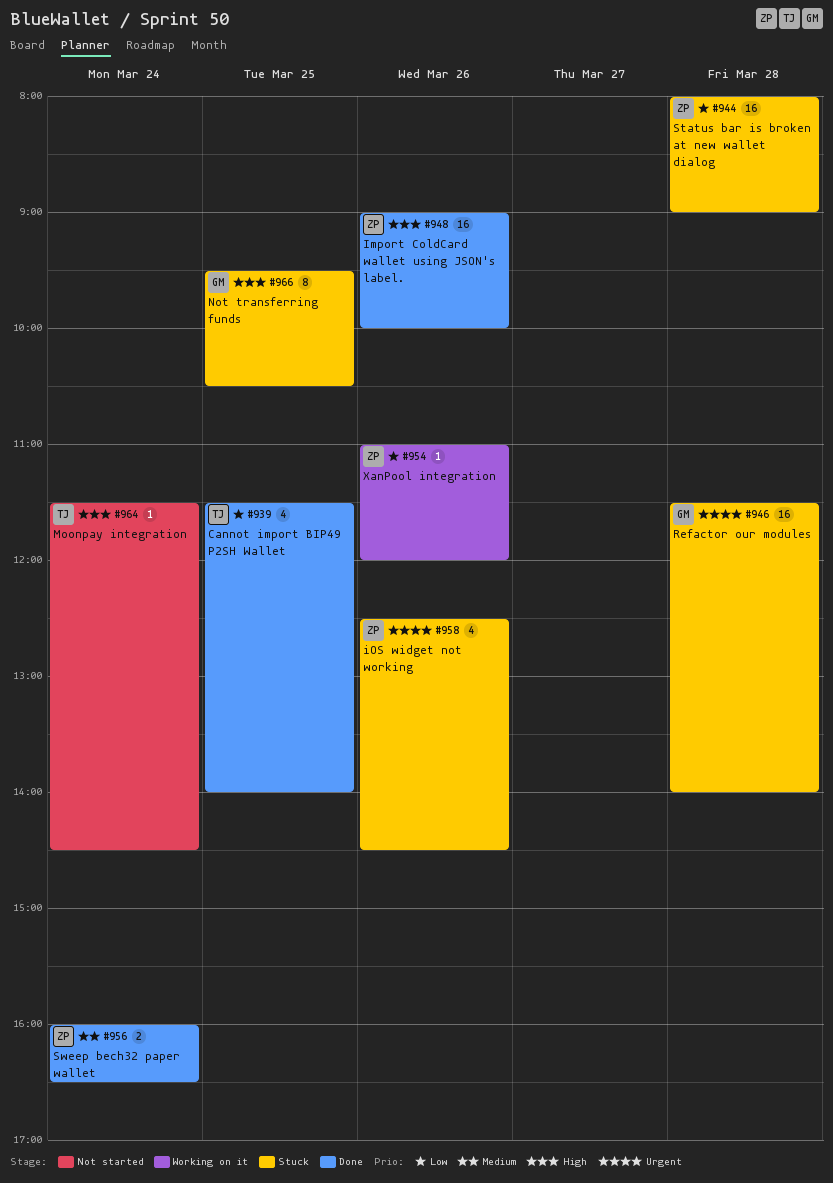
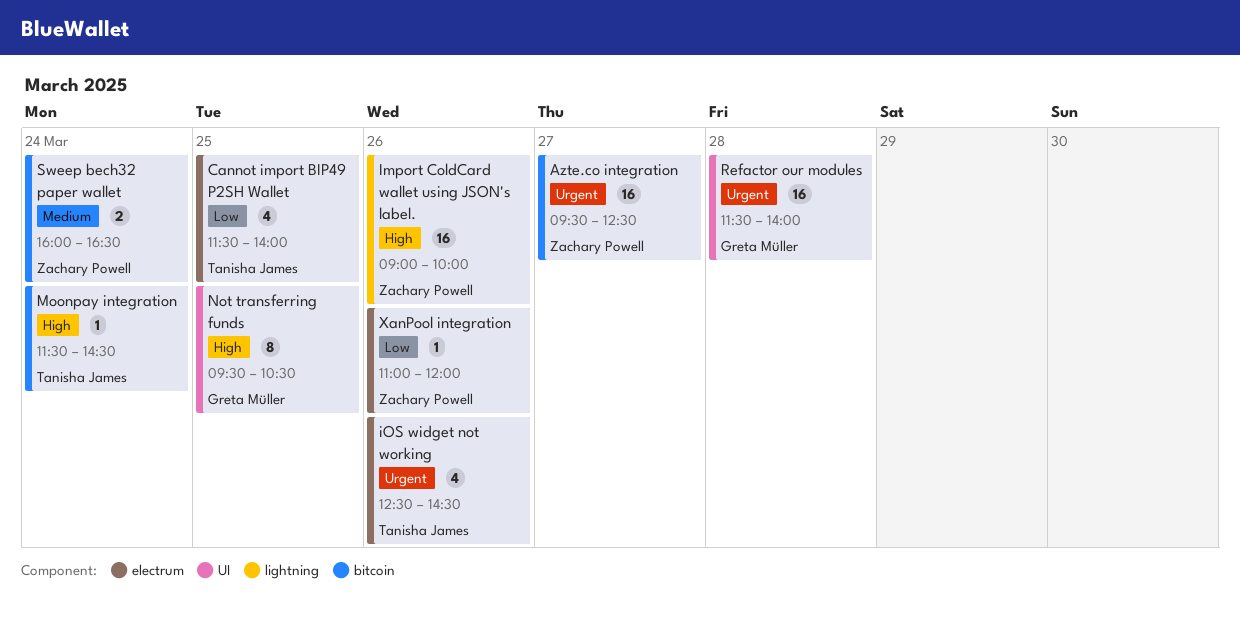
Azte.co integration: none -> present
iOS widget not working, owner: Zachary Powell -> Tanisha James
Status bar is broken at new wallet dialog: present -> none

